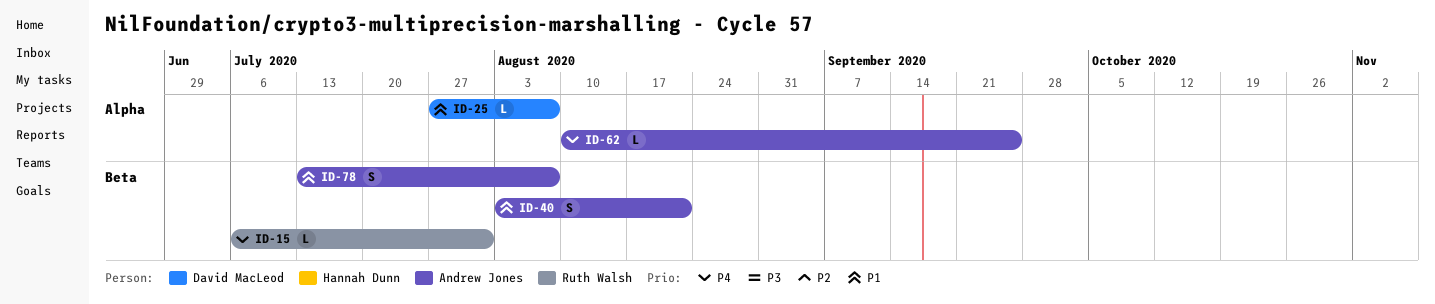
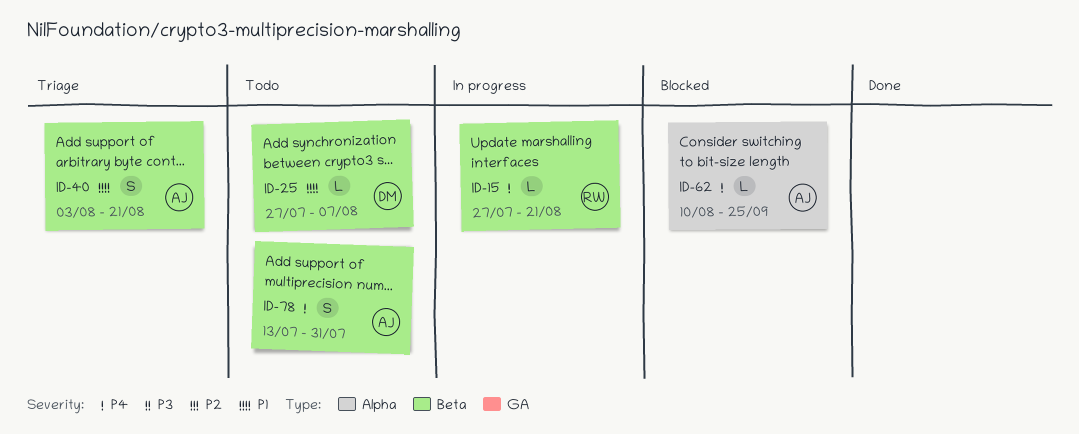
ID-15, start: Jul 6 -> Jul 27
ID-15, due: Jul 31 -> Aug 21
ID-25, label: Alpha -> Beta
ID-78, priority: P1 -> P4
ID-78, due: Aug 7 -> Jul 31

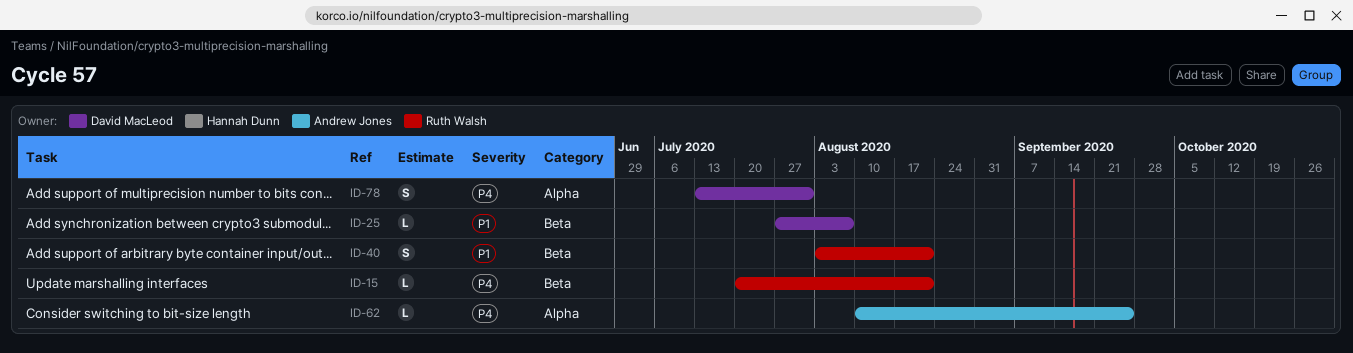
ID-15, start: Jul 27 -> Jul 20
ID-40, owner: Andrew Jones -> Ruth Walsh
ID-78, owner: Andrew Jones -> David MacLeod
ID-78, label: Beta -> Alpha

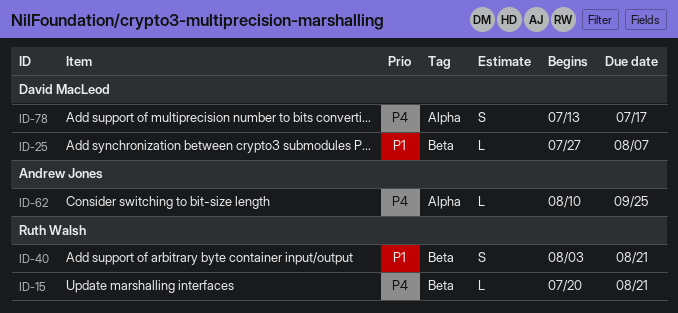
ID-78, due: Jul 31 -> Jul 17

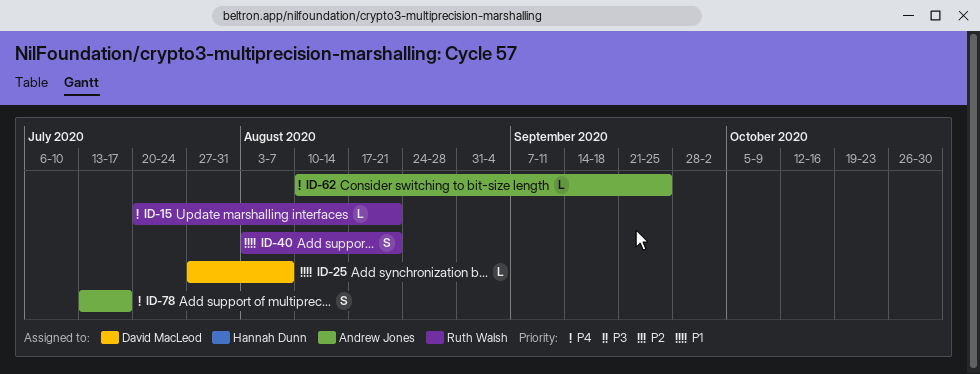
ID-78, owner: David MacLeod -> Andrew Jones

